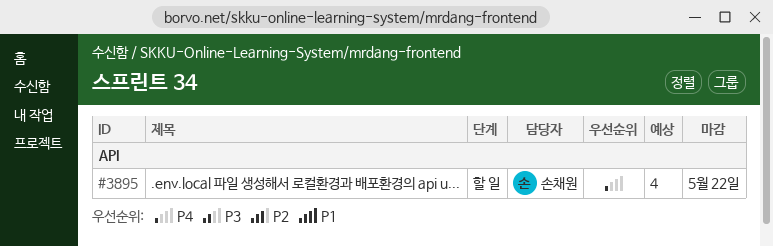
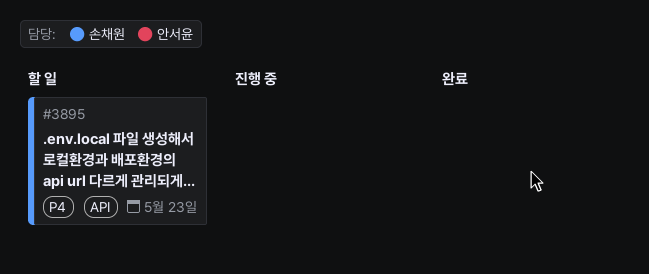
#3895, due: May 22 -> May 23

